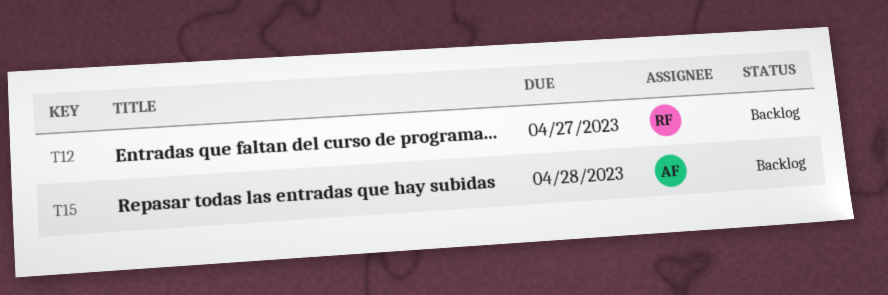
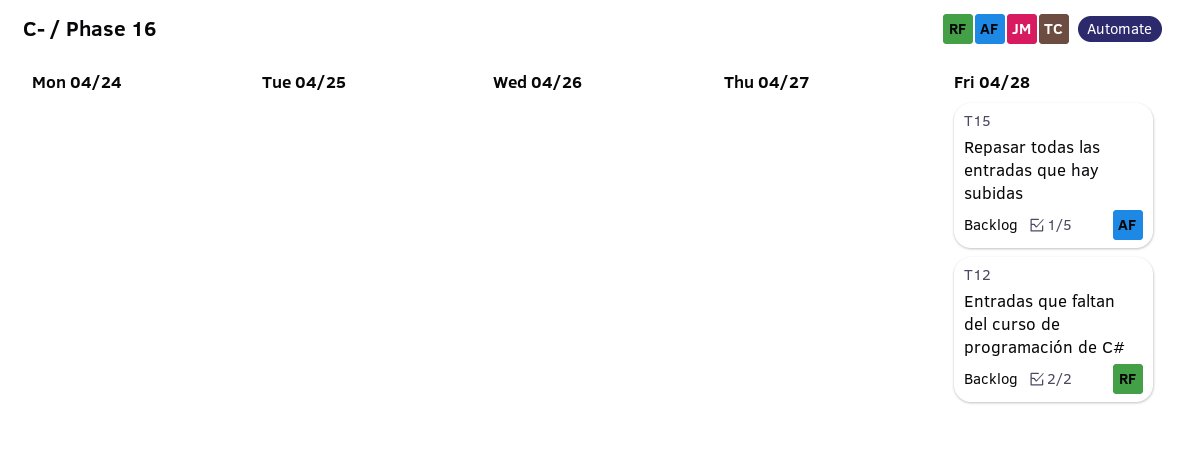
T12, due: Apr 27 -> Apr 28

